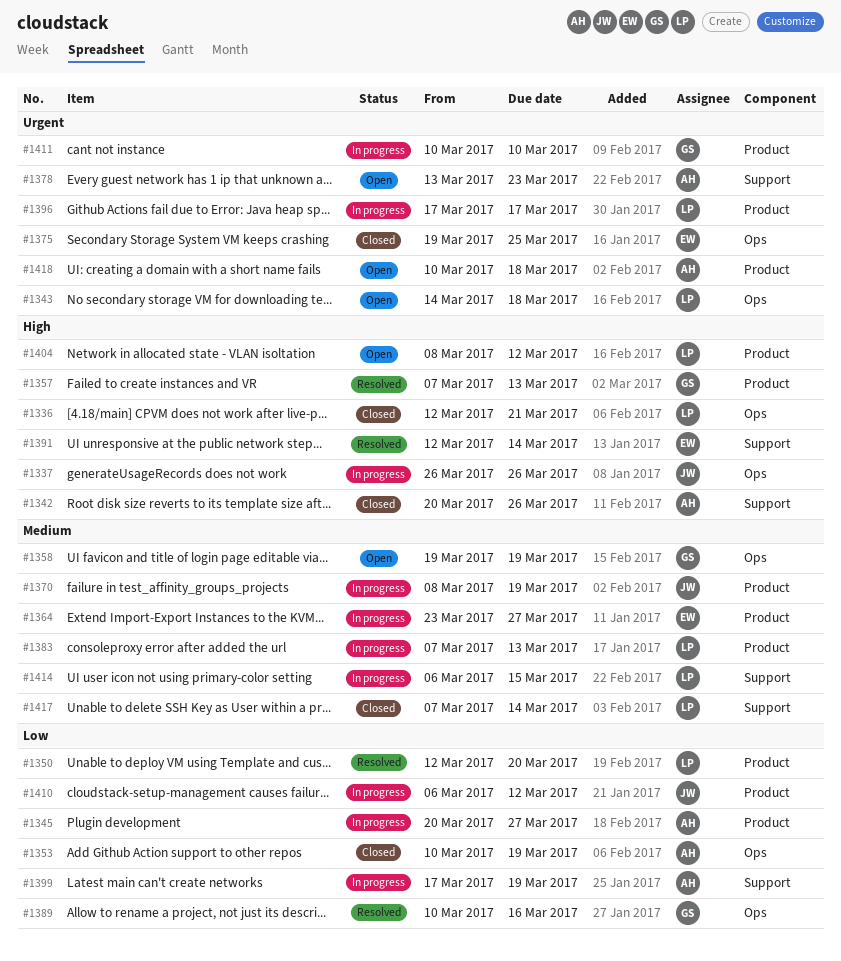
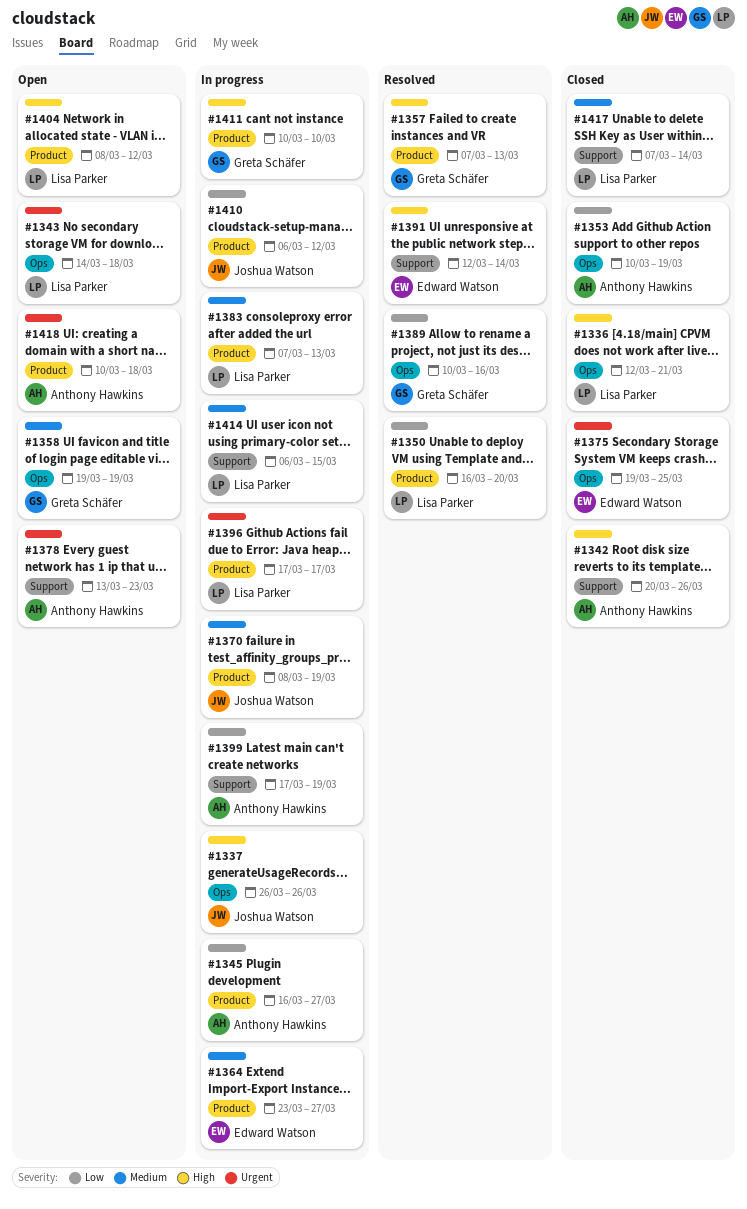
#1345, start: Mar 20 -> Mar 16
#1350, start: Mar 12 -> Mar 16
#1411, priority: Urgent -> High

